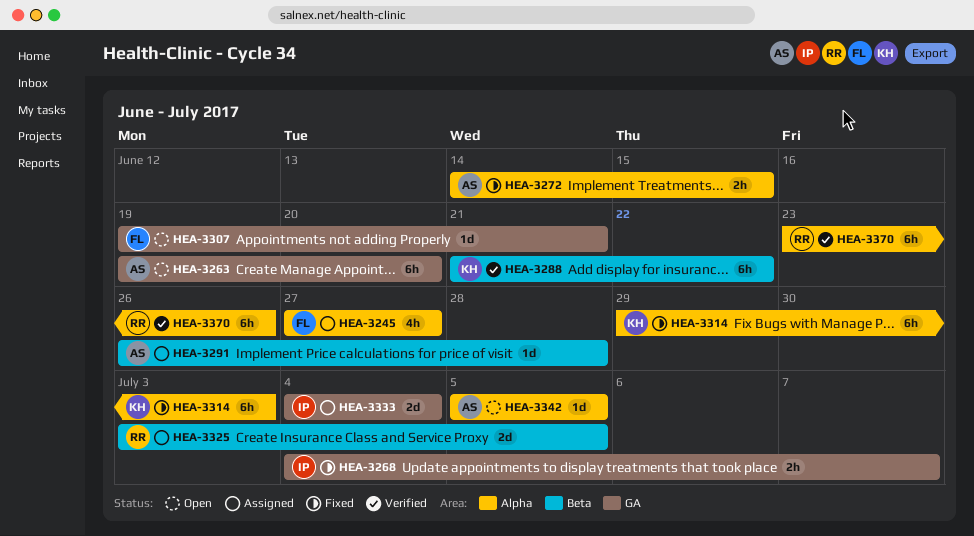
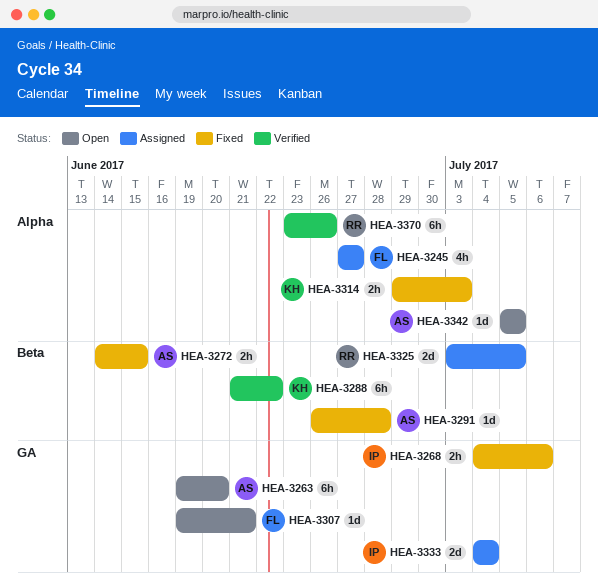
HEA-3268, due: Jul 7 -> Jul 6
HEA-3272, label: Alpha -> Beta
HEA-3291, status: Assigned -> Fixed
HEA-3314, estimate: 6h -> 2h

